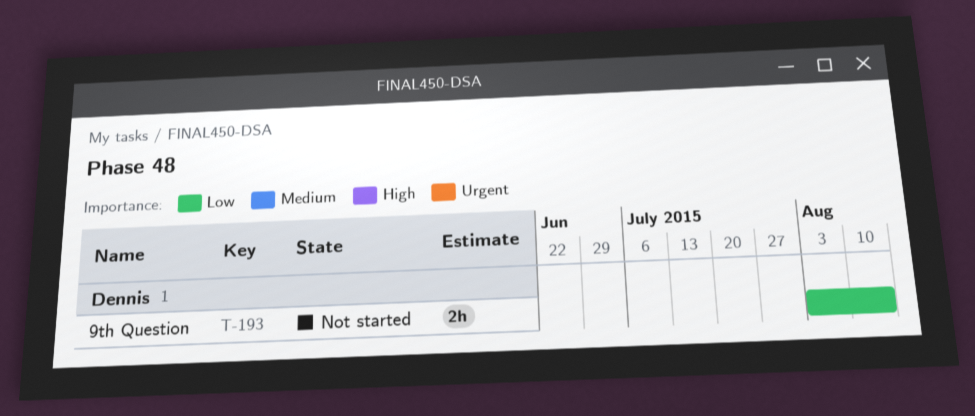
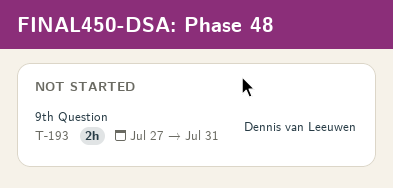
T-193, start: Aug 3 -> Jul 27
T-193, due: Aug 14 -> Jul 31

